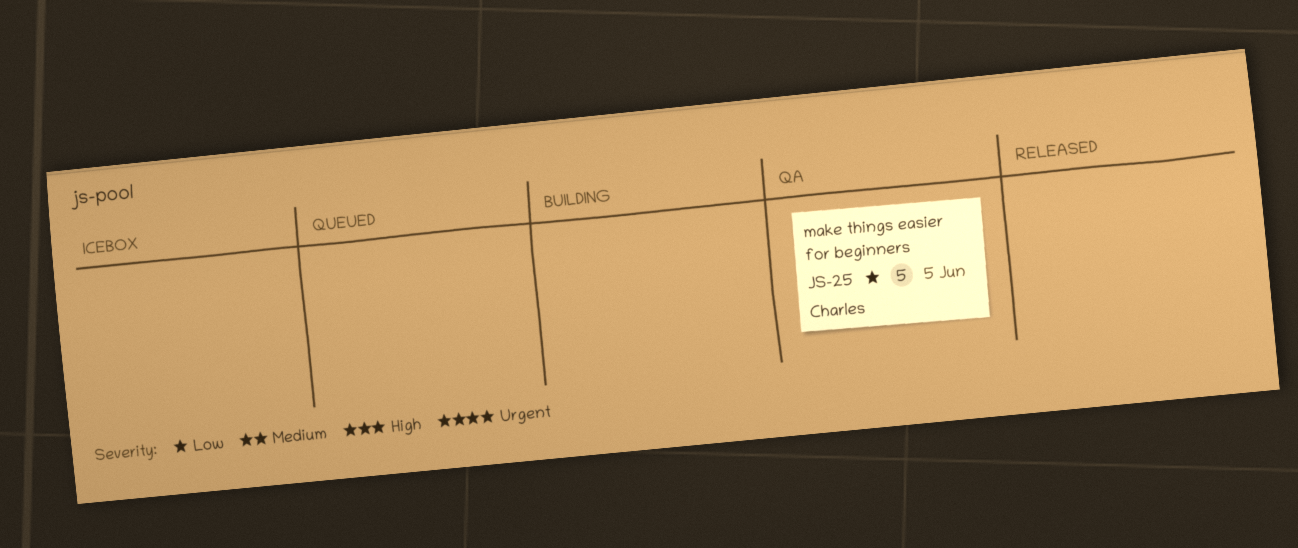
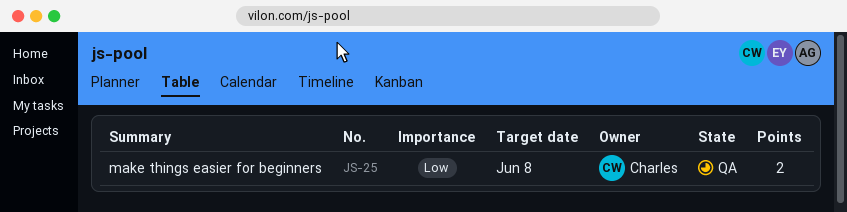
JS-25, estimate: 5 -> 2
JS-25, due: Jun 5 -> Jun 8

